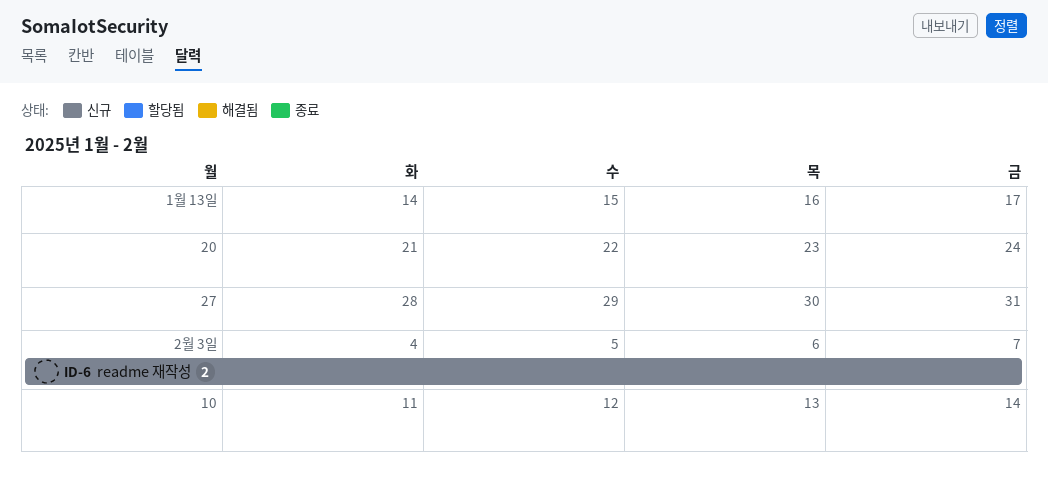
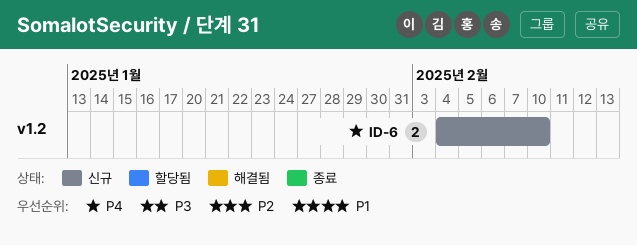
ID-6, start: Feb 3 -> Feb 4
ID-6, due: Feb 7 -> Feb 10

